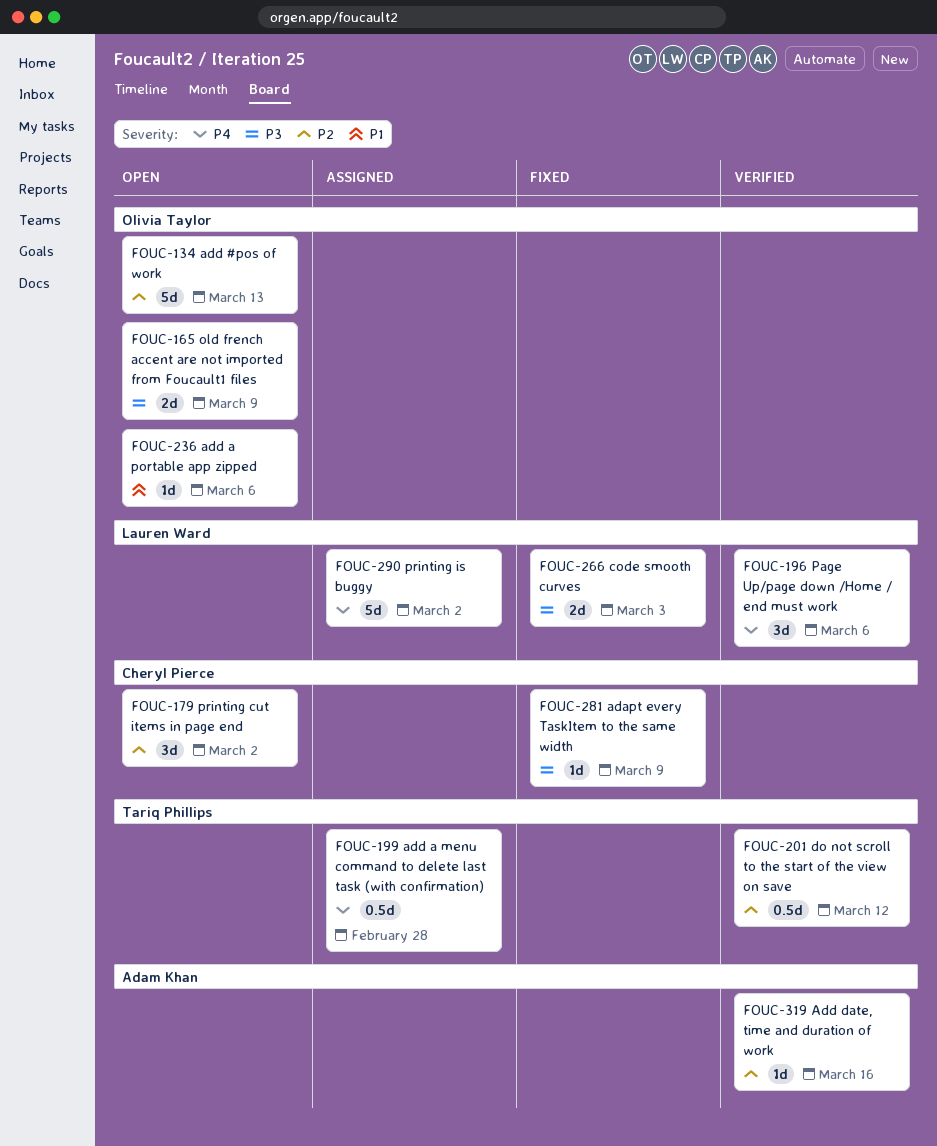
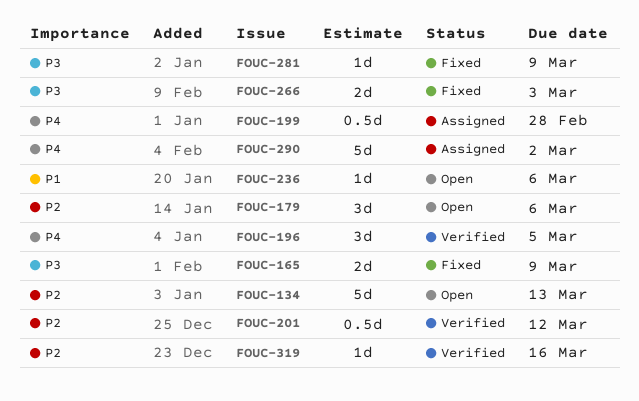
FOUC-165, status: Open -> Fixed
FOUC-179, due: Mar 2 -> Mar 6
FOUC-196, due: Mar 6 -> Mar 5

